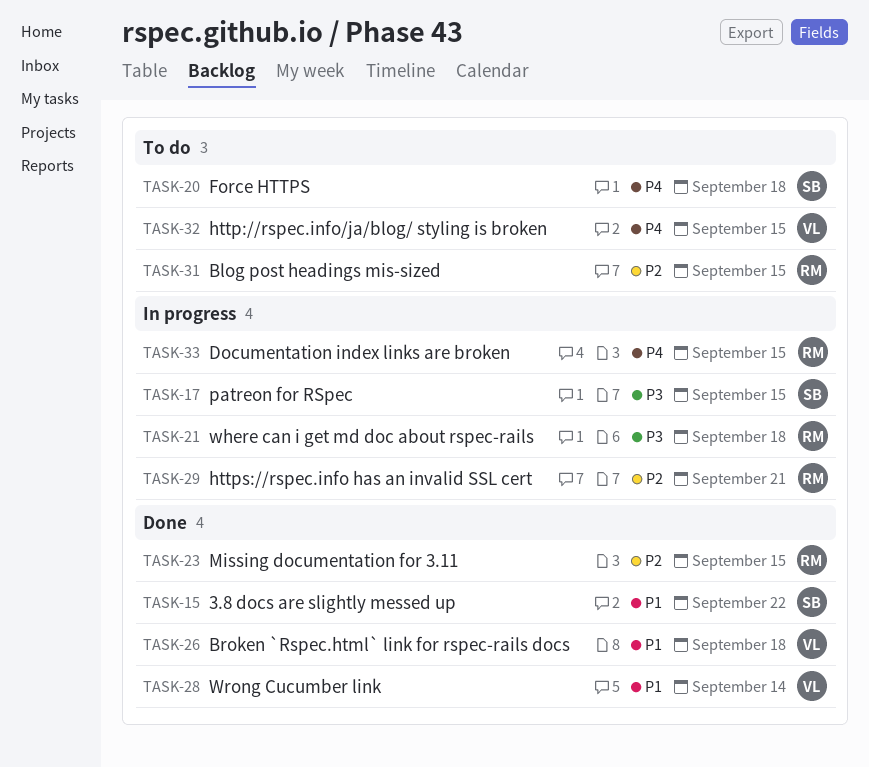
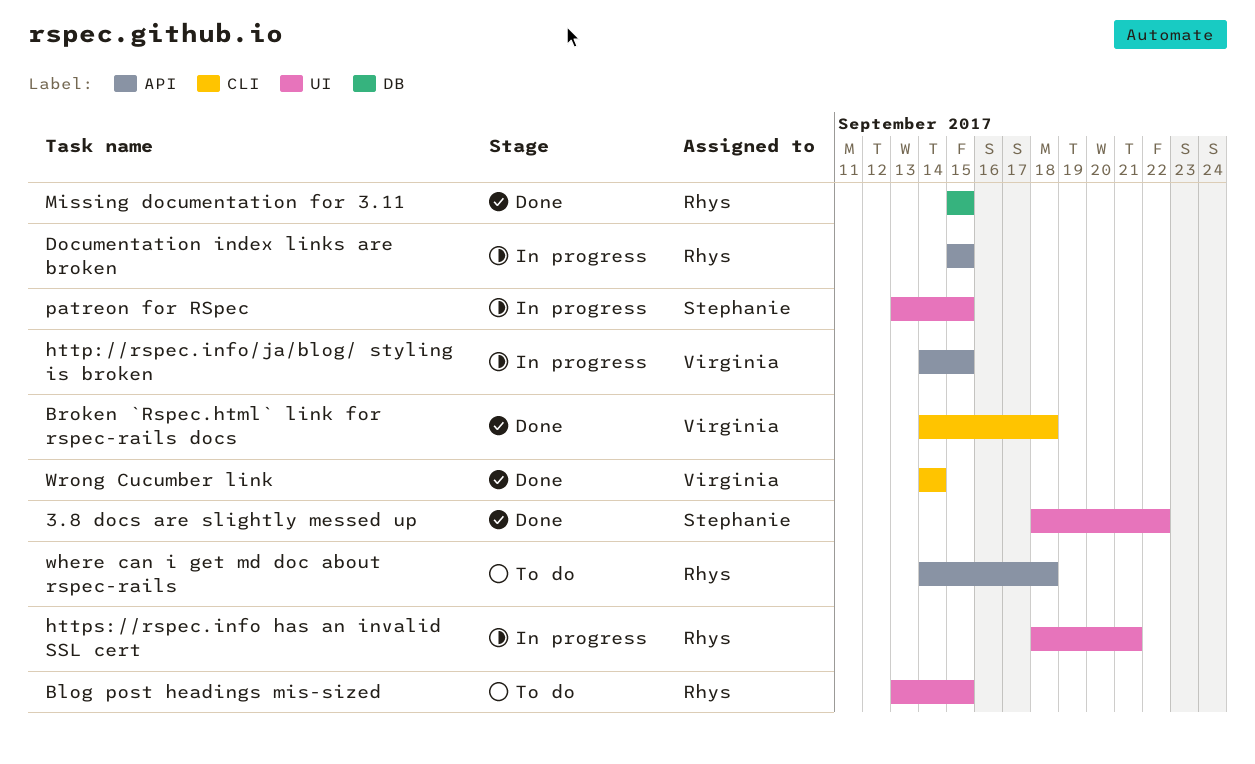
Force HTTPS: present -> none
http://rspec.info/ja/blog/ styling is broken, status: To do -> In progress
where can i get md doc about rspec-rails, status: In progress -> To do

